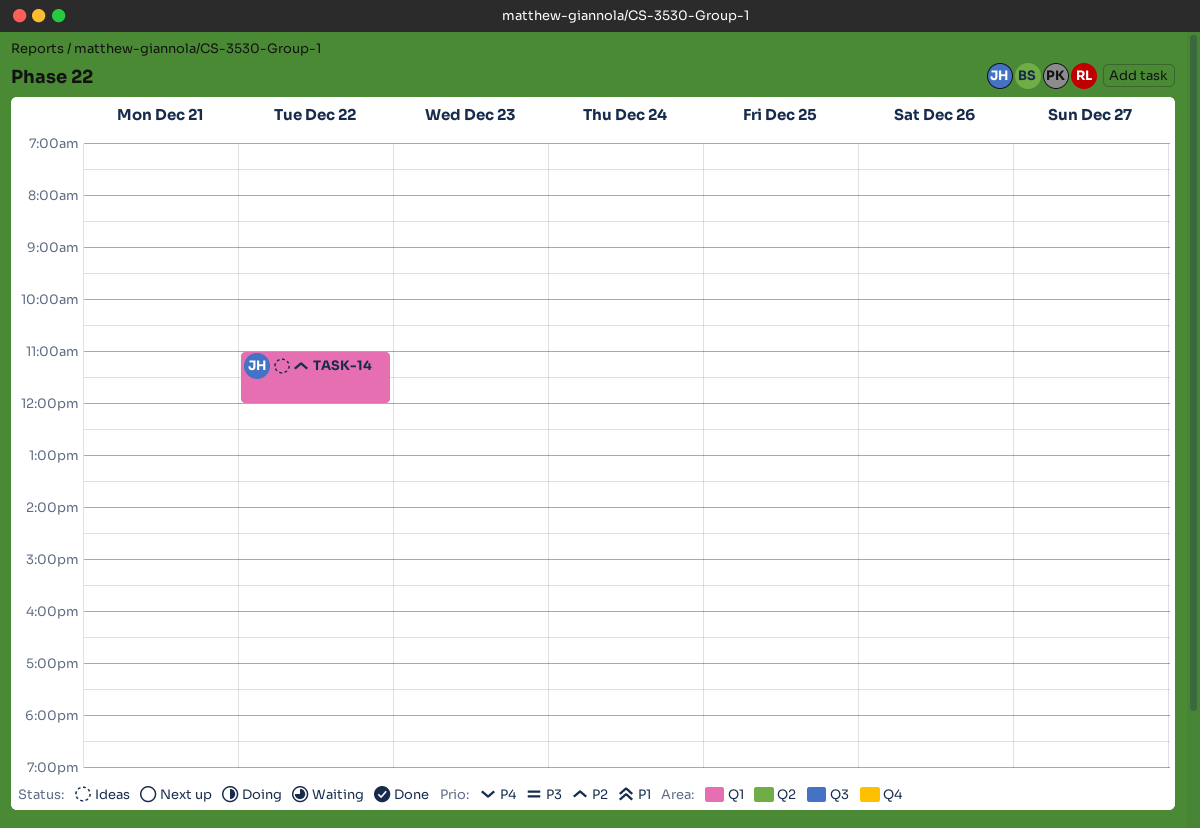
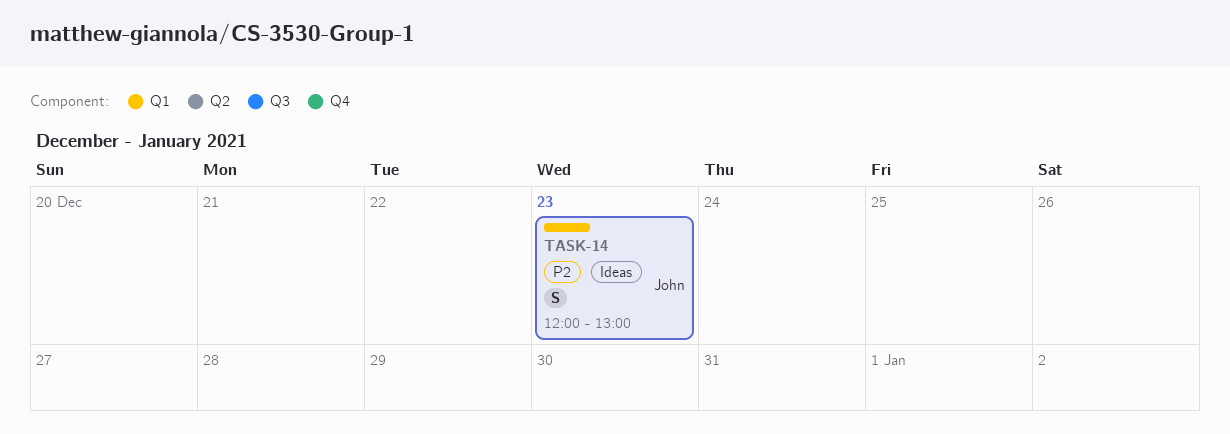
TASK-14, day: Dec 22 -> Dec 23
TASK-14, begins: 11:00 -> 12:00
TASK-14, ends: 12:00 -> 13:00

